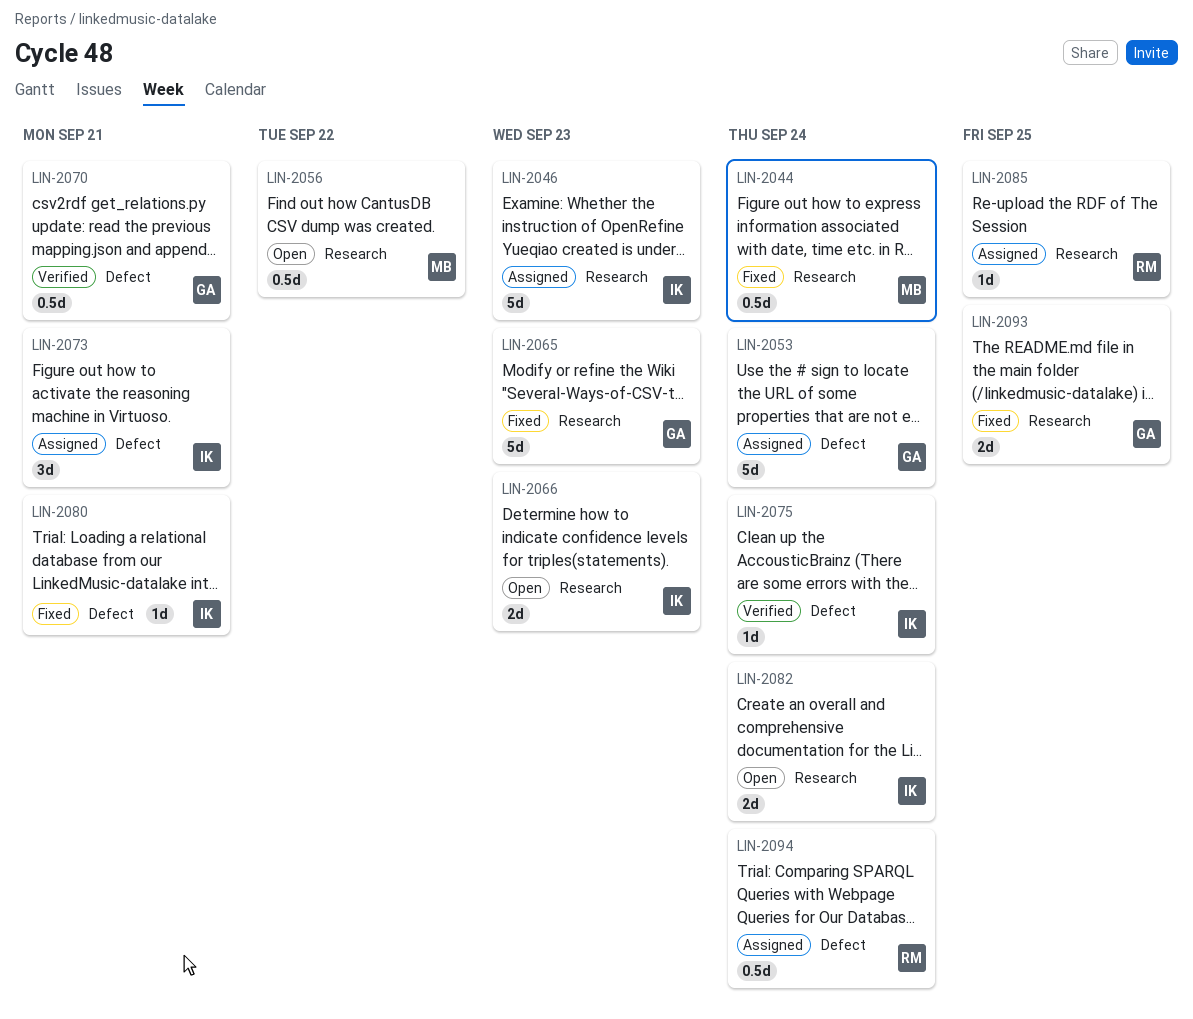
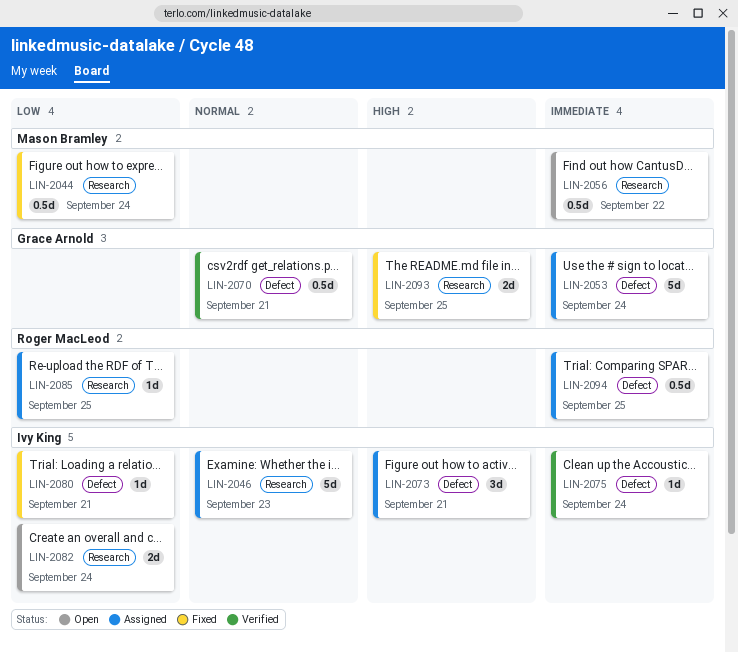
LIN-2065: present -> none
LIN-2066: present -> none
LIN-2094, due: Sep 24 -> Sep 25

